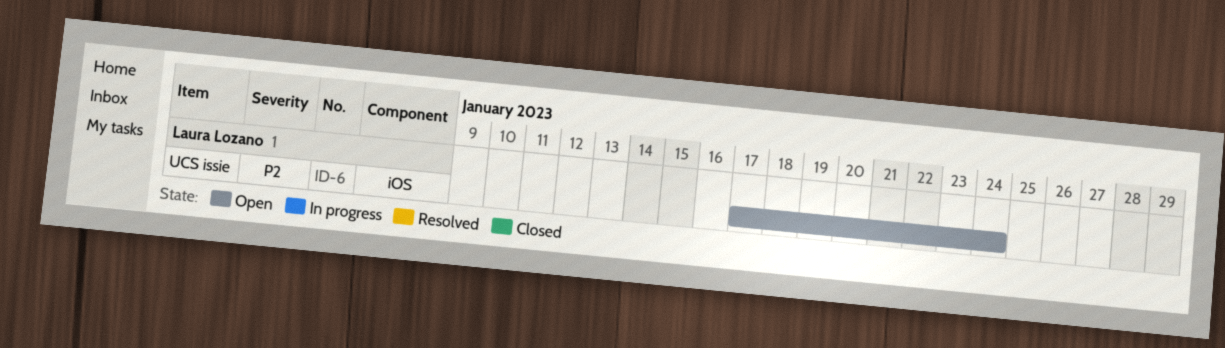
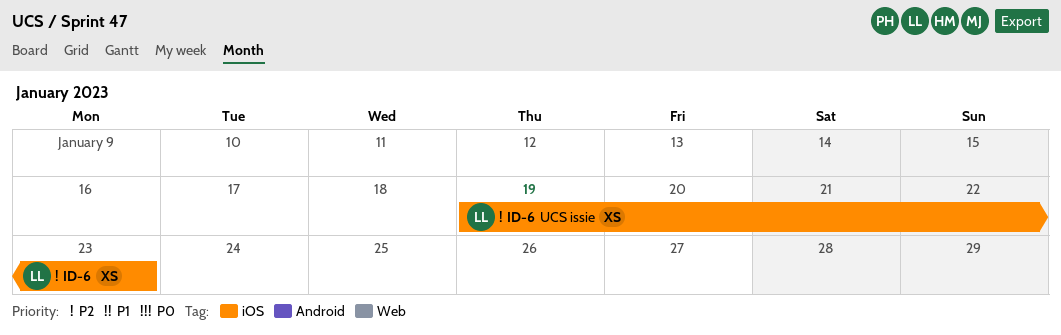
ID-6, start: Jan 17 -> Jan 19
ID-6, due: Jan 24 -> Jan 23

